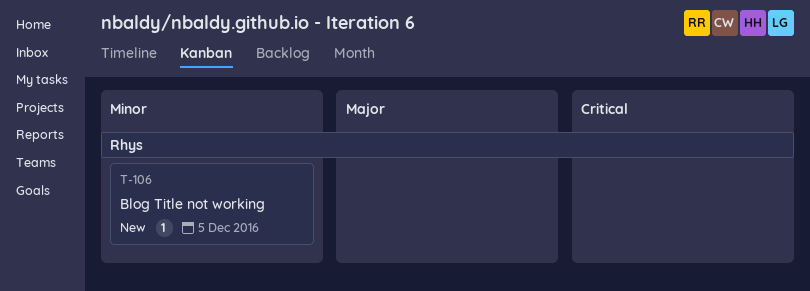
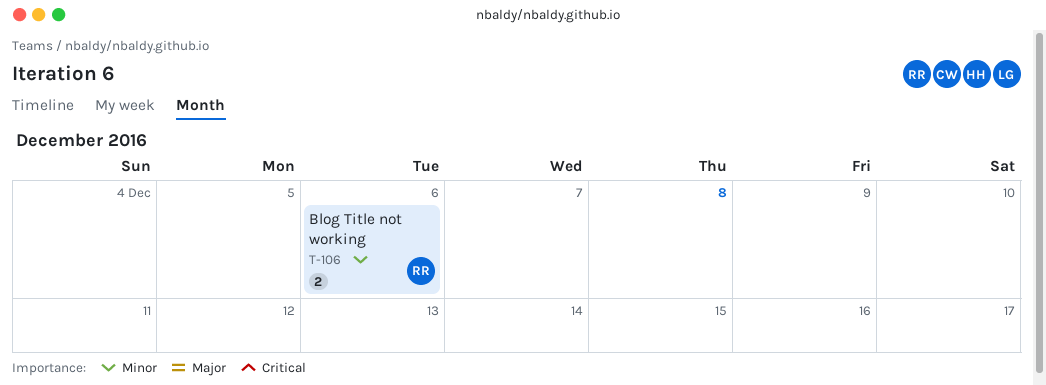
T-106, estimate: 1 -> 2
T-106, due: Dec 5 -> Dec 6

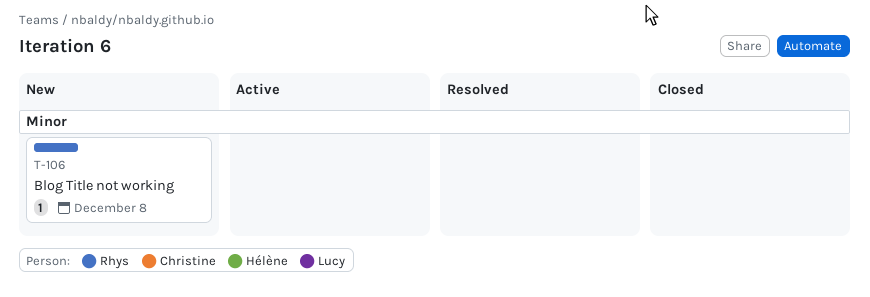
T-106, estimate: 2 -> 1
T-106, due: Dec 6 -> Dec 8

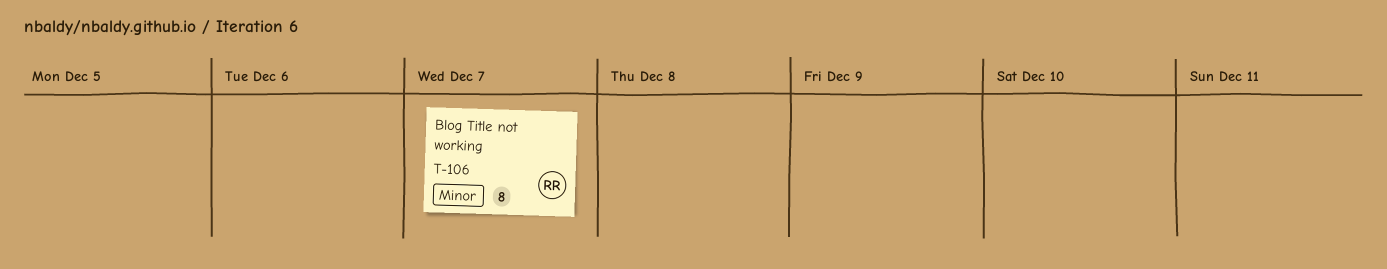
T-106, estimate: 1 -> 8
T-106, due: Dec 8 -> Dec 7

